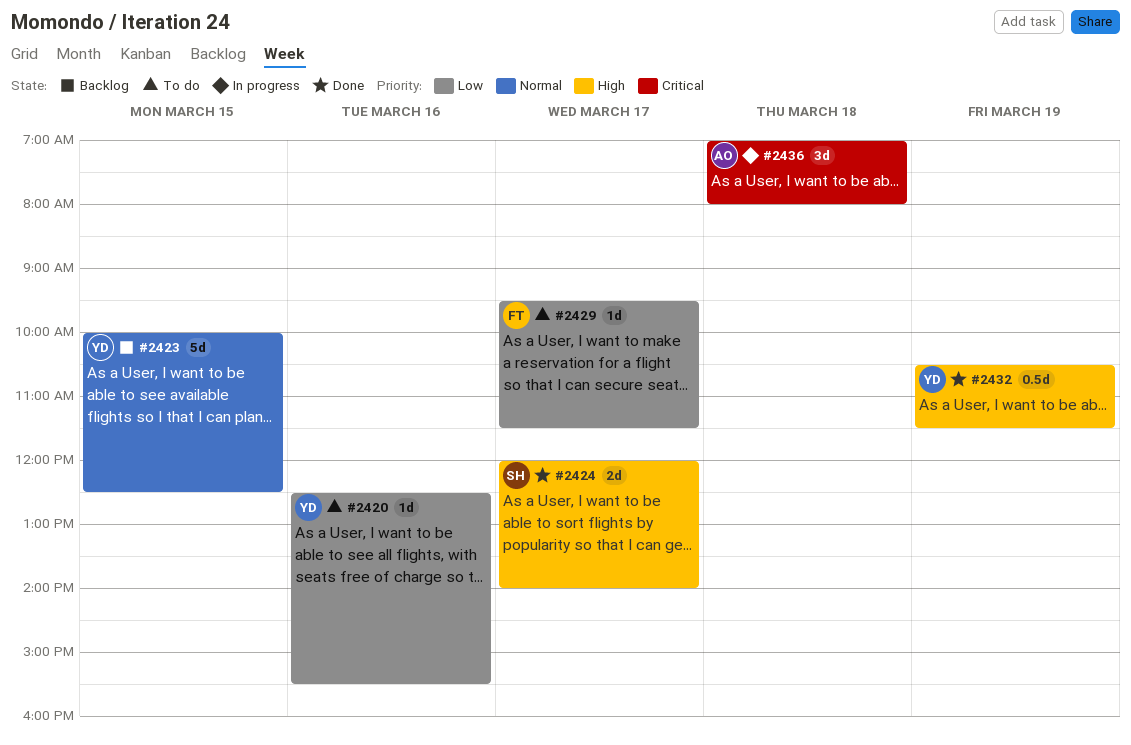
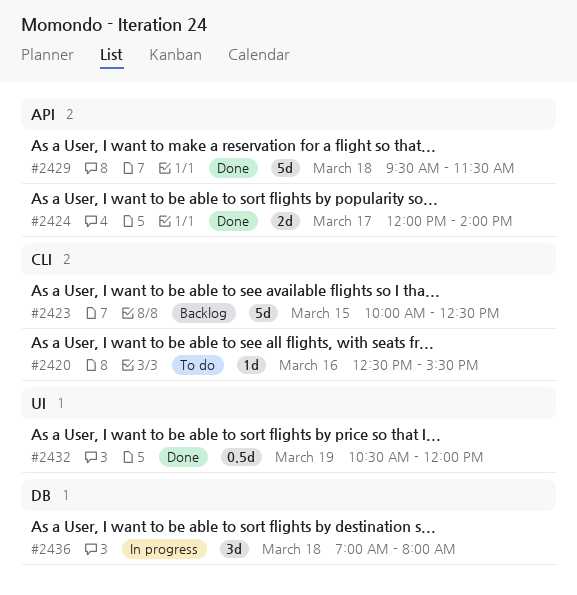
#2429, status: To do -> Done
#2429, estimate: 1d -> 5d
#2429, day: Mar 17 -> Mar 18
#2432, ends: 11:30 -> 12:00

